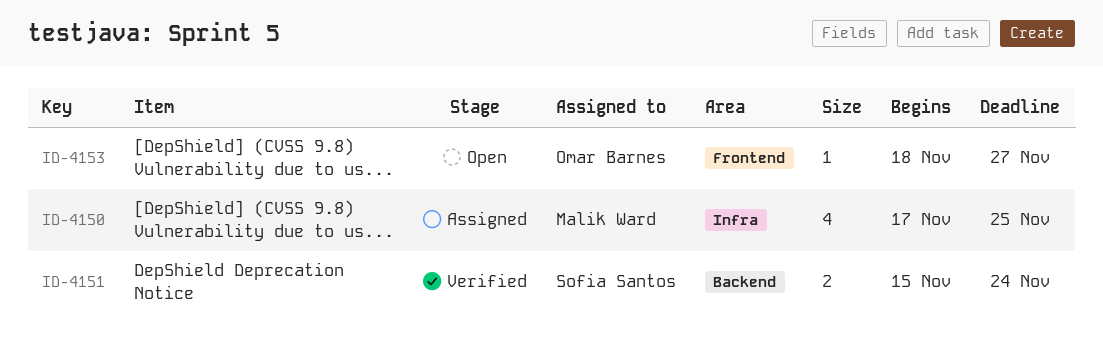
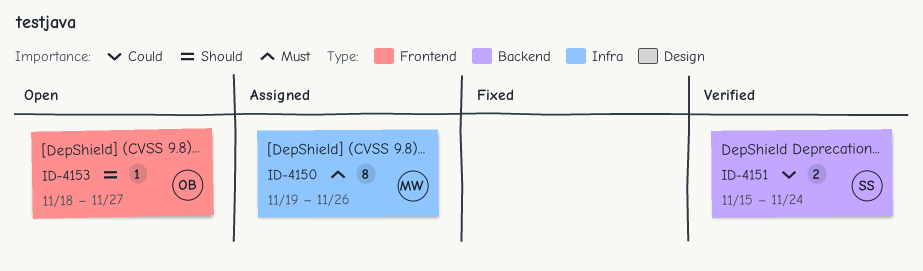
ID-4150, estimate: 4 -> 8
ID-4150, start: Nov 17 -> Nov 19
ID-4150, due: Nov 25 -> Nov 26

